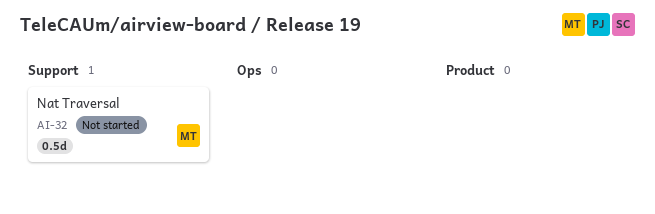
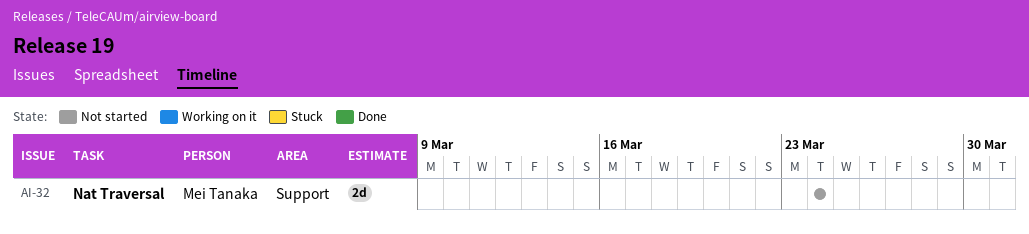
AI-32, estimate: 0.5d -> 2d

